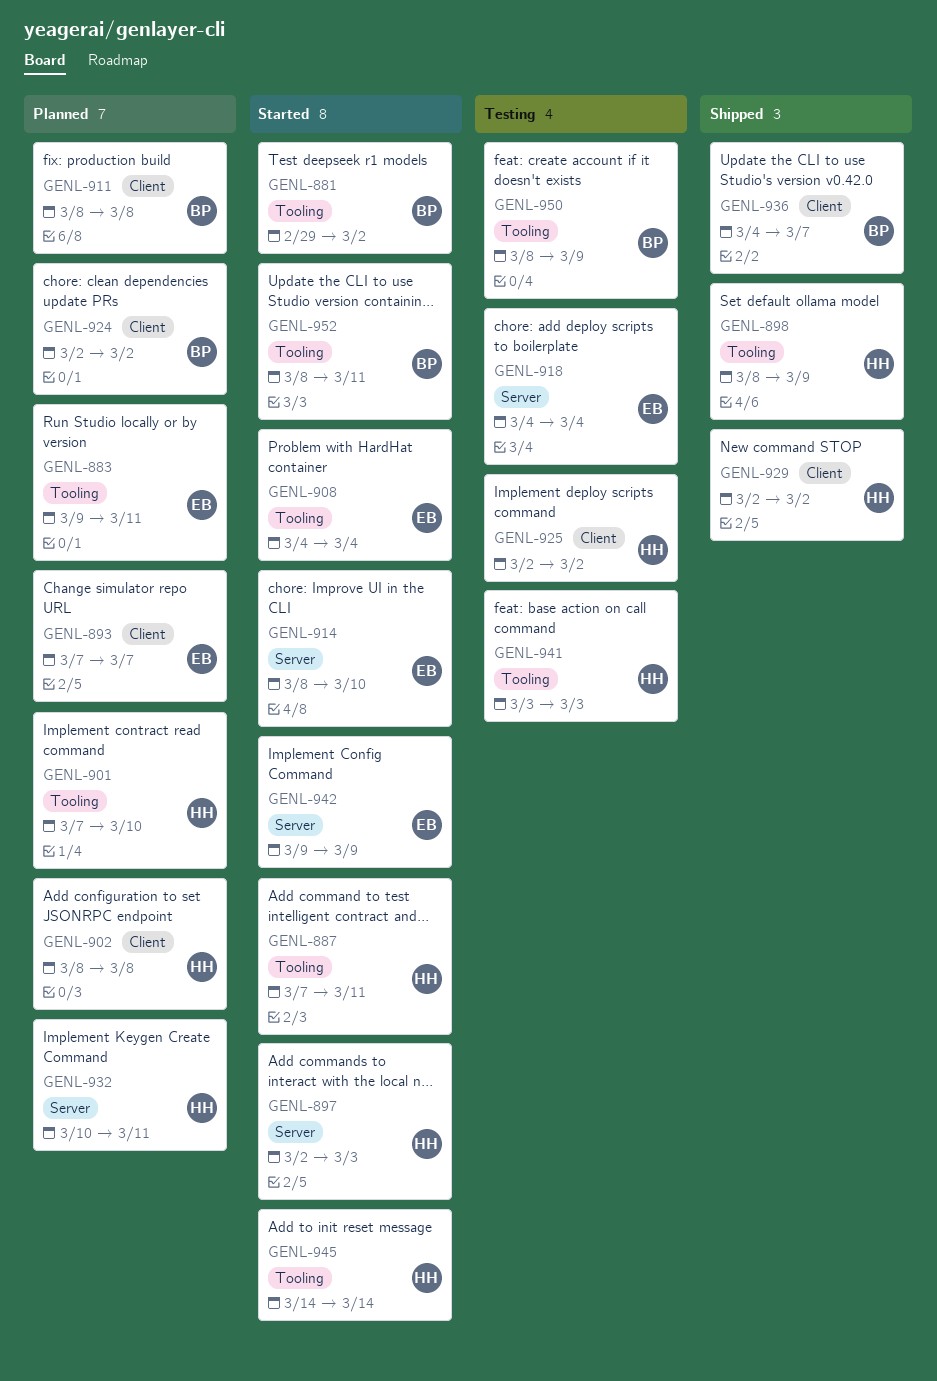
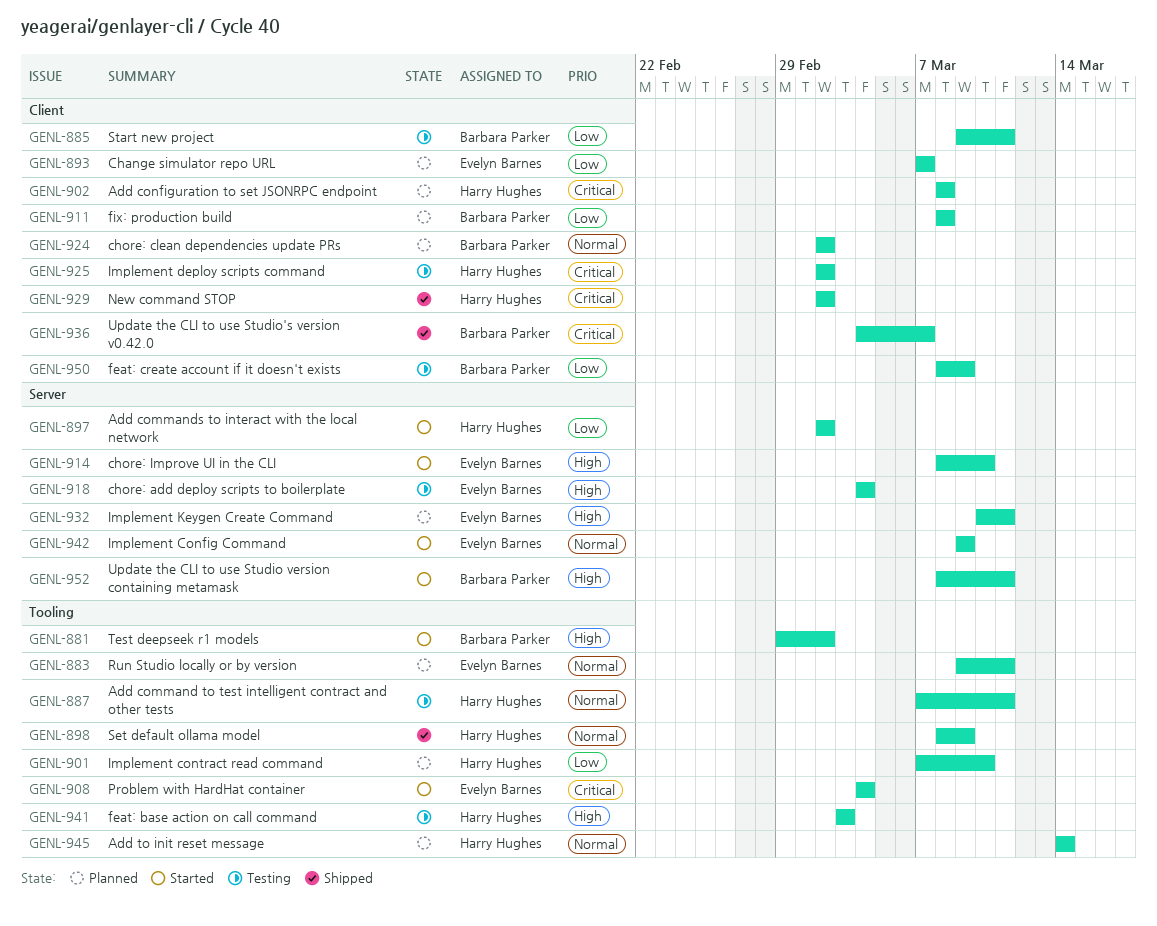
GENL-885: none -> present
GENL-887, status: Started -> Testing
GENL-897, due: Mar 3 -> Mar 2
GENL-932, owner: Harry Hughes -> Evelyn Barnes
GENL-945, status: Started -> Planned
GENL-950, label: Tooling -> Client
GENL-952, label: Tooling -> Server

